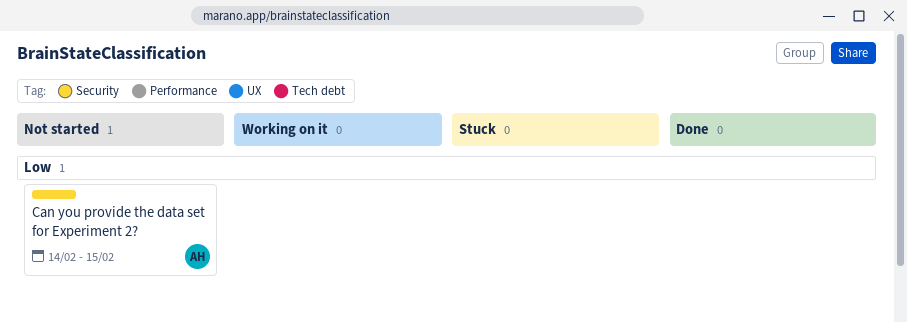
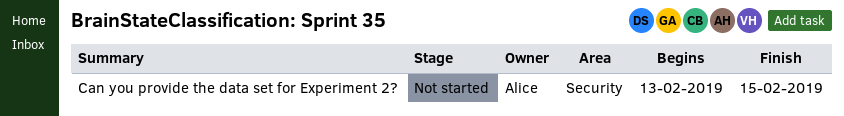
Can you provide the data set for Experiment 2?, start: Feb 14 -> Feb 13

